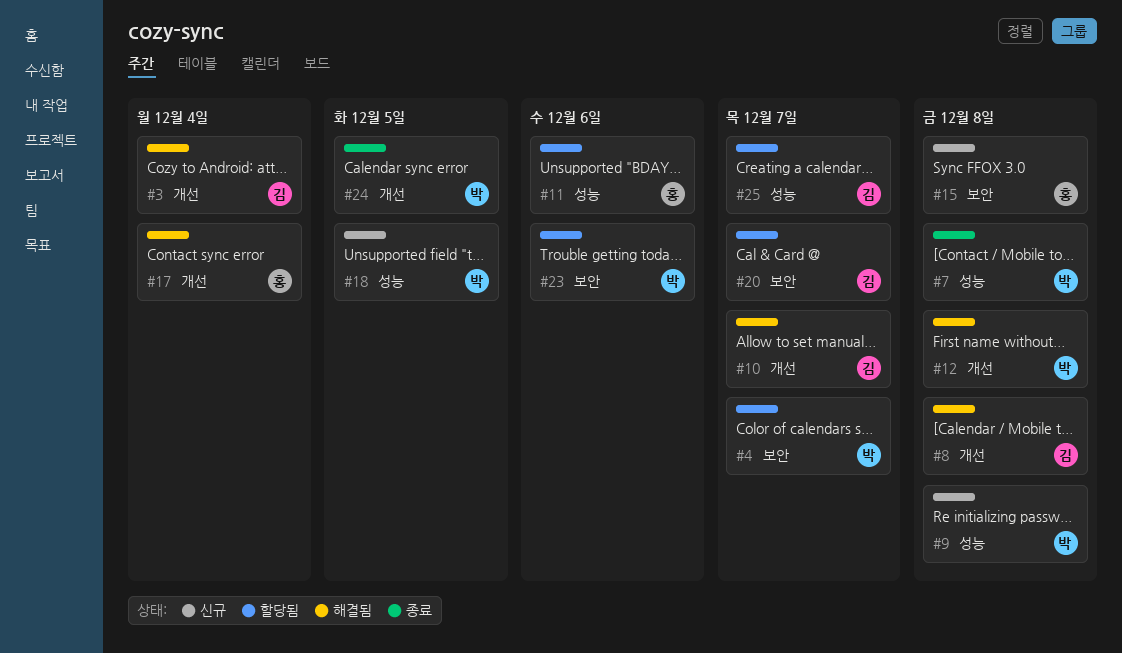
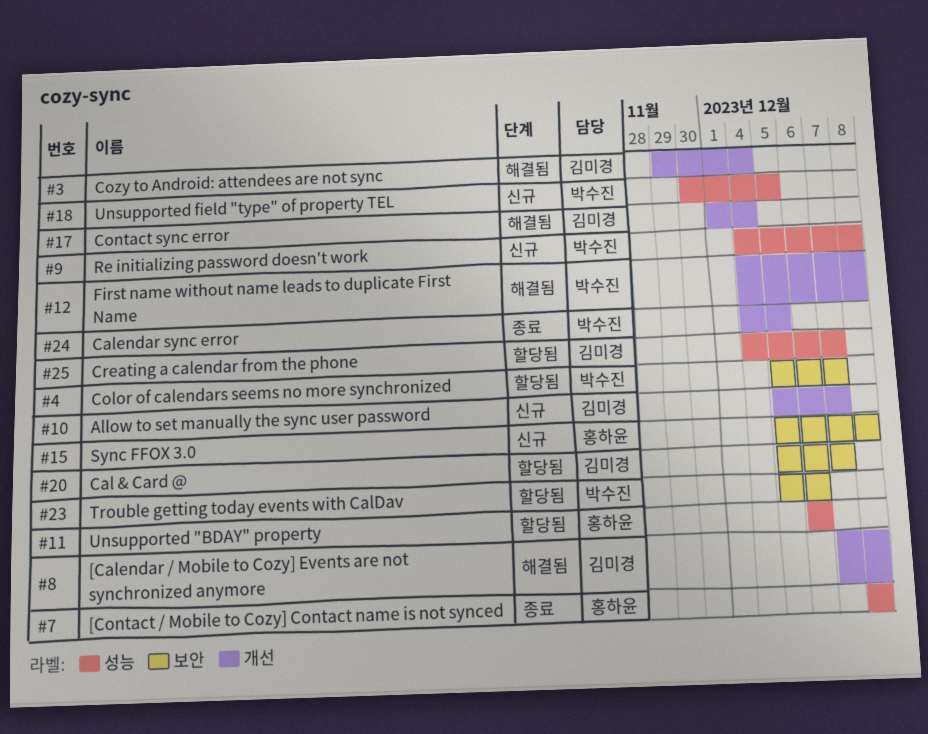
#7, owner: 박수진 -> 홍하윤
#10, status: 해결됨 -> 신규
#17, owner: 홍하윤 -> 김미경

